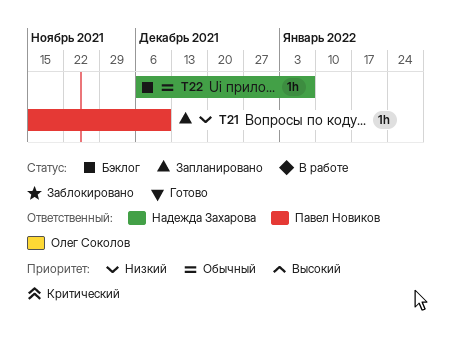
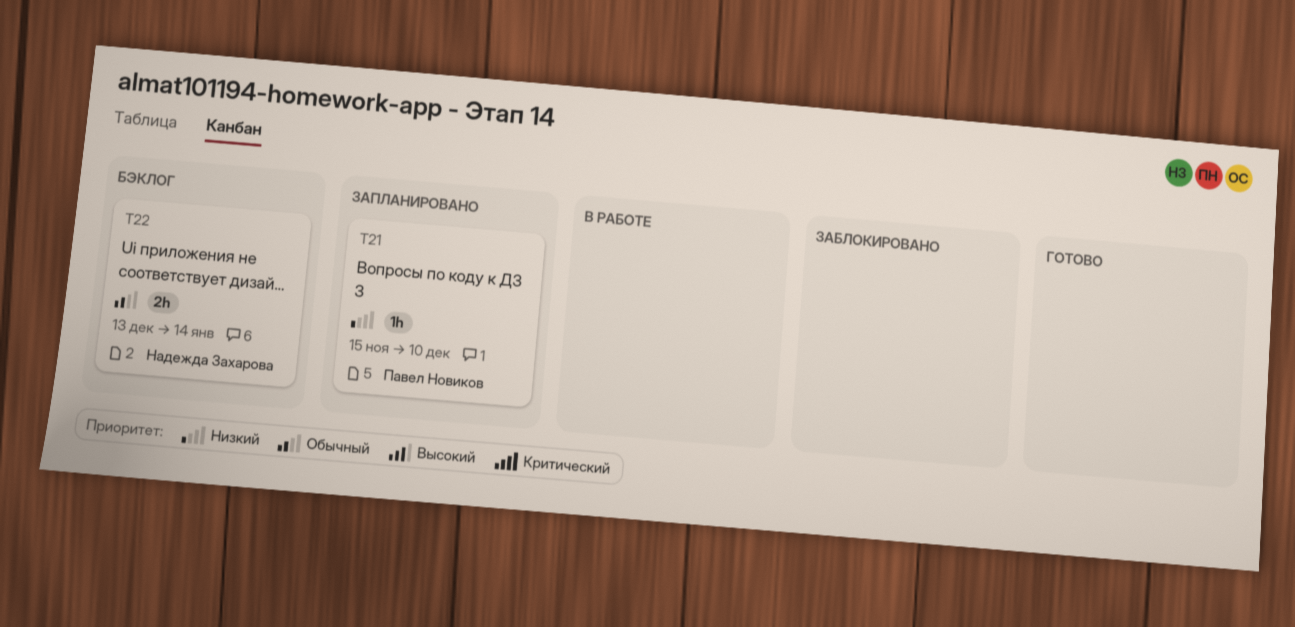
T22, estimate: 1h -> 2h
T22, start: Dec 6 -> Dec 13
T22, due: Jan 7 -> Jan 14

